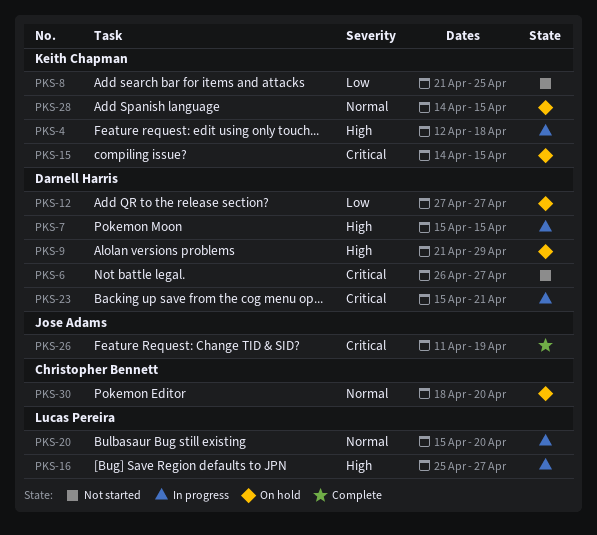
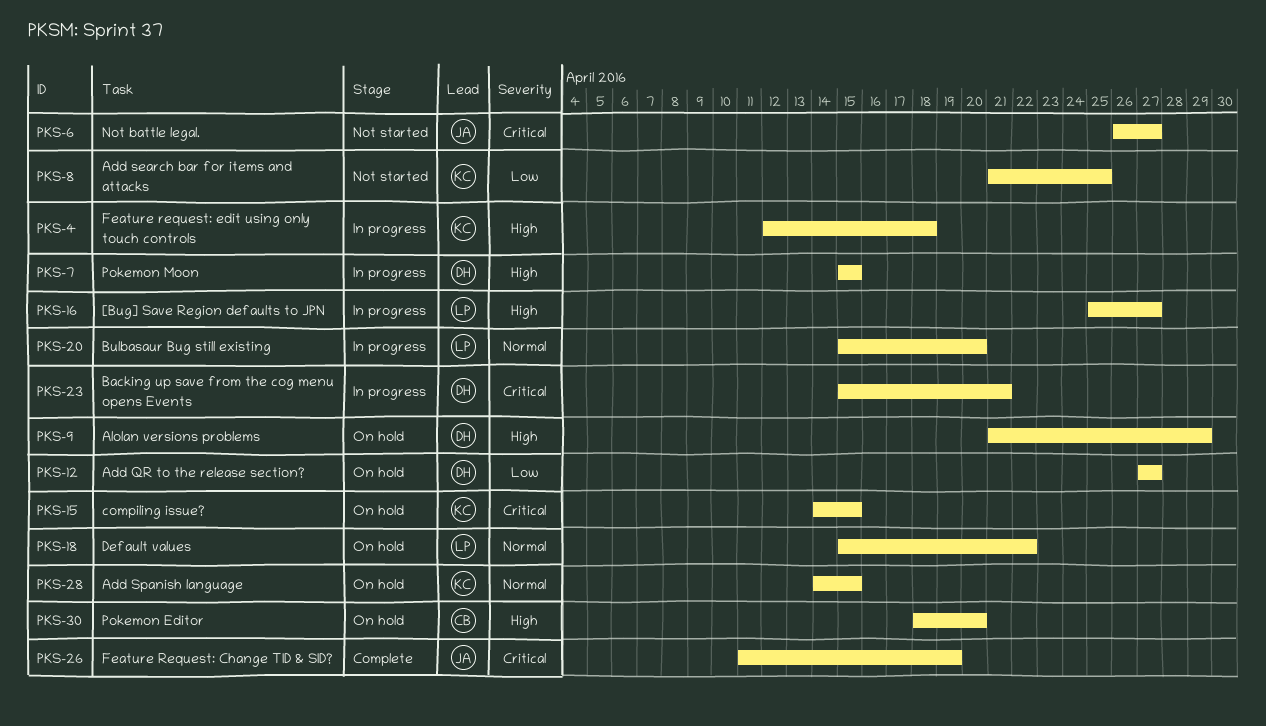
PKS-6, owner: Darnell Harris -> Jose Adams
PKS-18: none -> present
PKS-30, priority: Normal -> High

